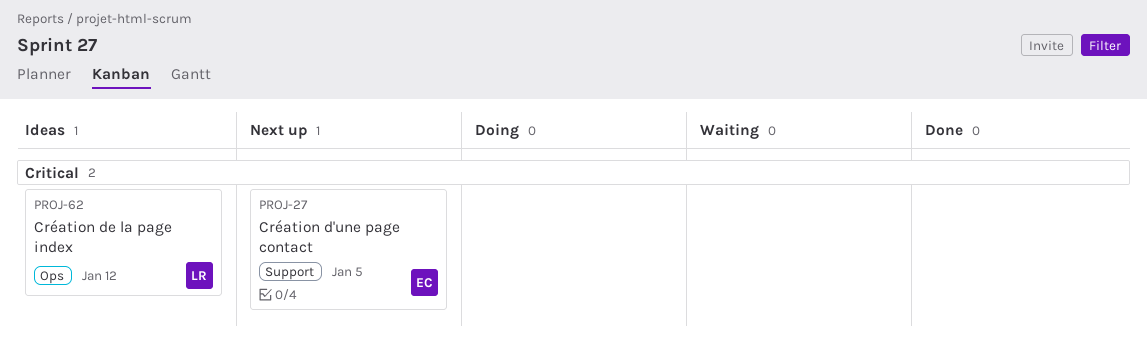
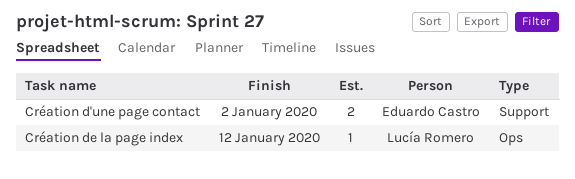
Création d'une page contact, due: Jan 5 -> Jan 2

